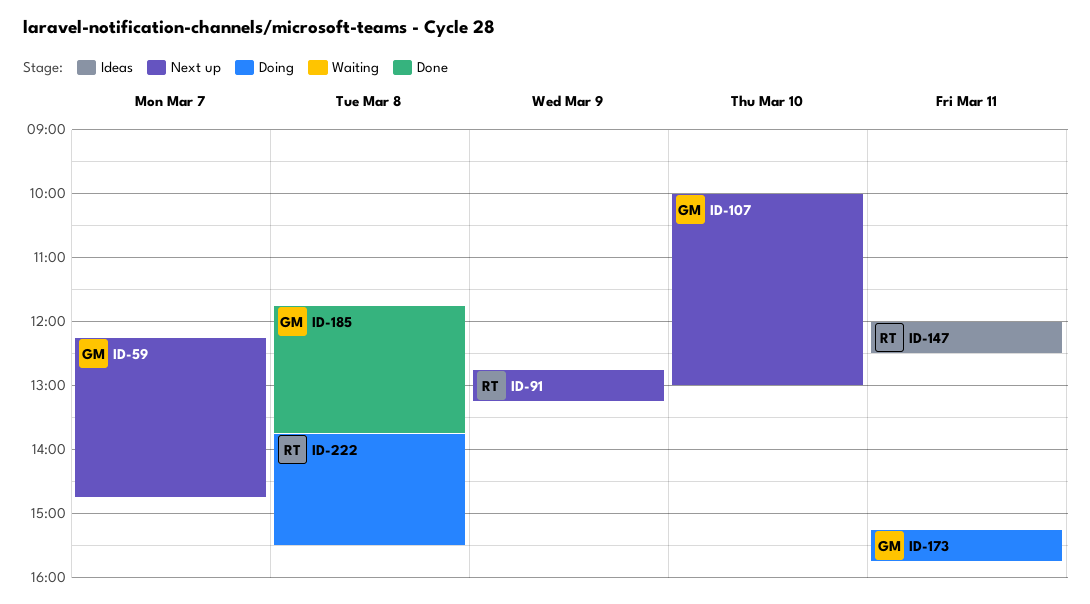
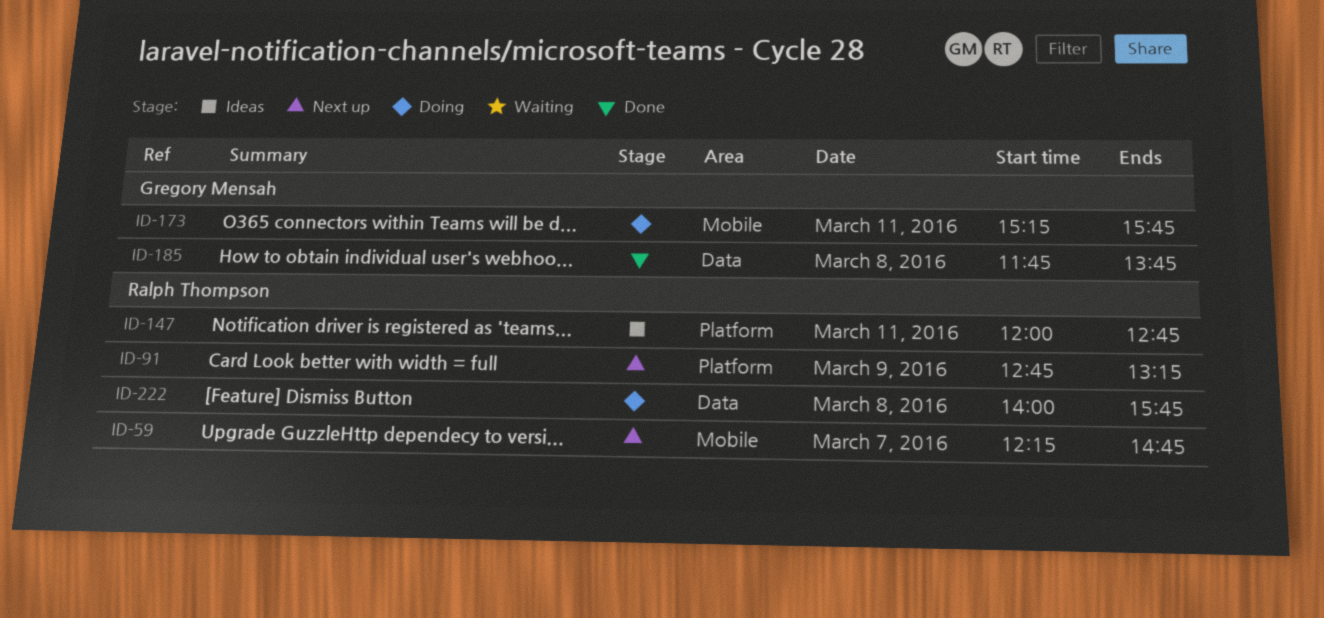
ID-59, owner: Gregory Mensah -> Ralph Thompson
ID-107: present -> none
ID-147, ends: 12:30 -> 12:45
ID-222, begins: 13:45 -> 14:00
ID-222, ends: 15:30 -> 15:45

